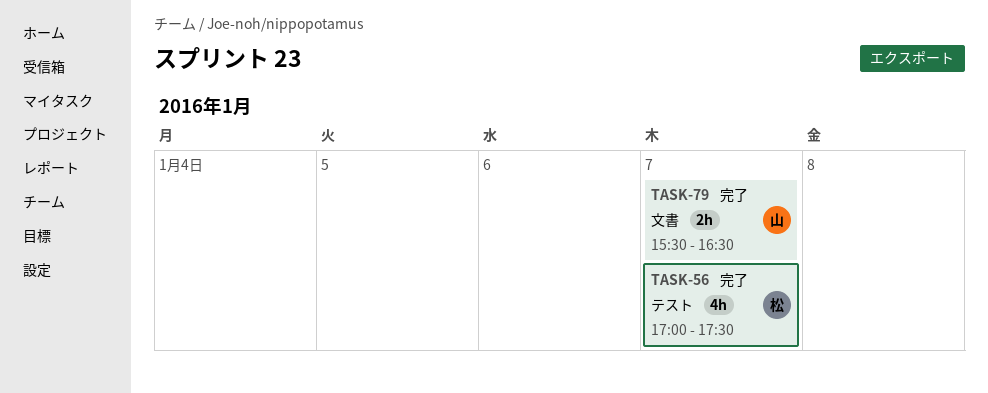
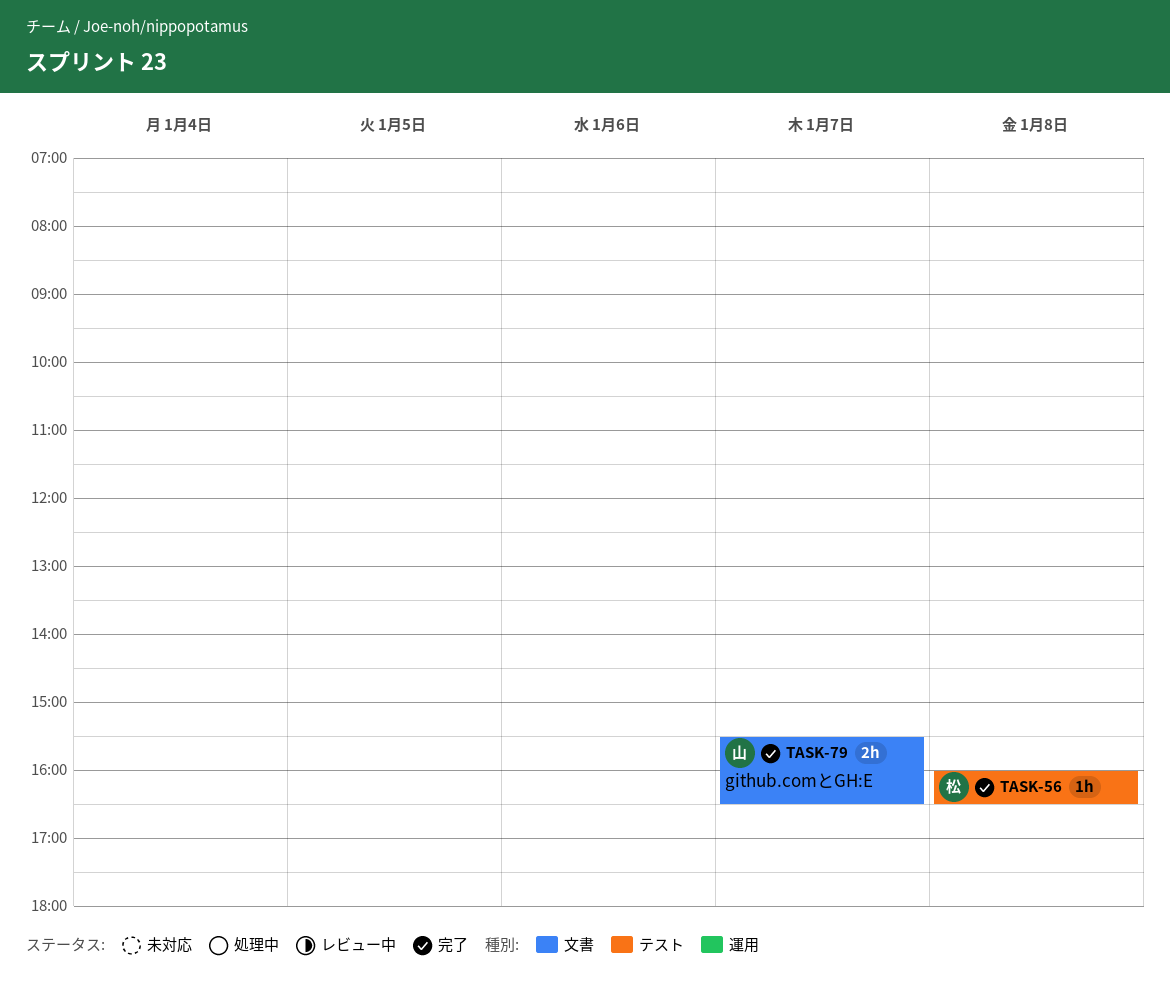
TASK-56, estimate: 4h -> 1h
TASK-56, day: Jan 7 -> Jan 8
TASK-56, begins: 17:00 -> 16:00
TASK-56, ends: 17:30 -> 16:30

